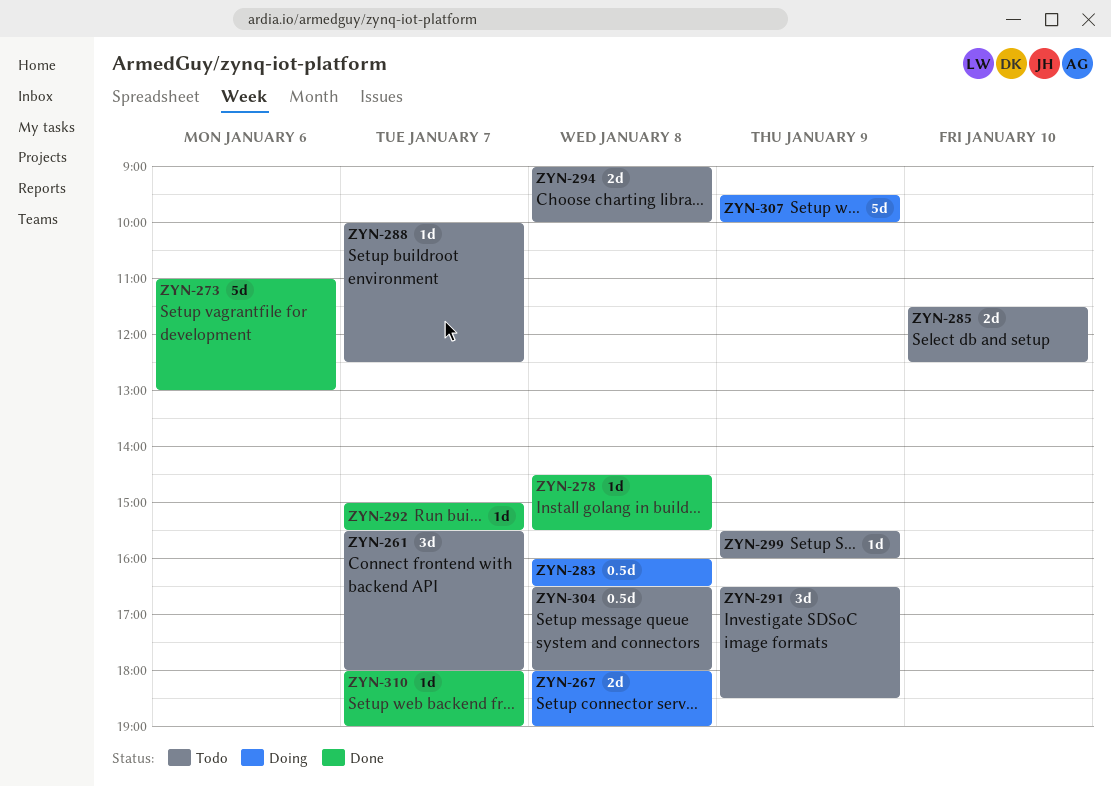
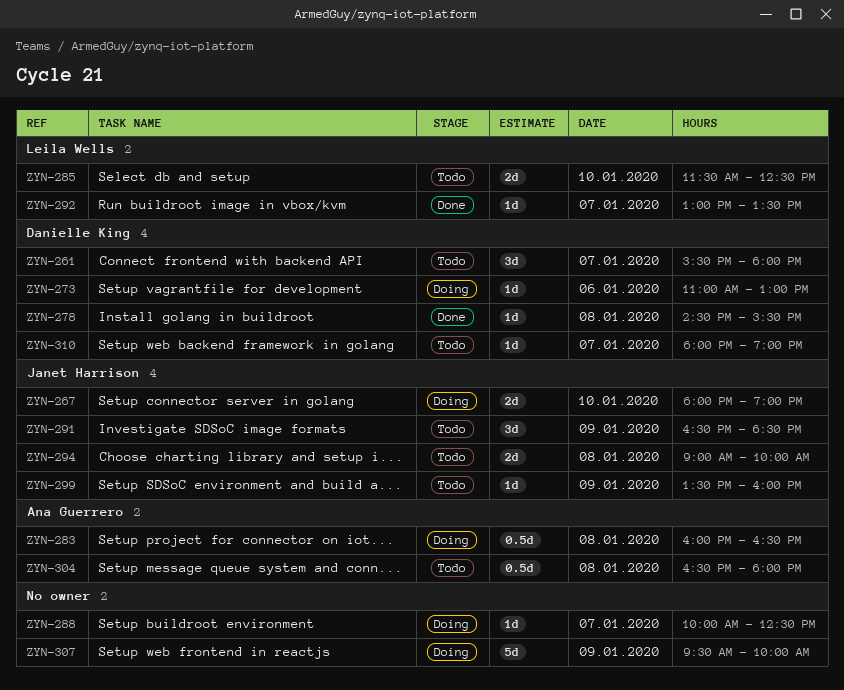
ZYN-267, day: Jan 8 -> Jan 10
ZYN-273, status: Done -> Doing
ZYN-273, estimate: 5d -> 1d
ZYN-288, status: Todo -> Doing
ZYN-292, begins: 15:00 -> 13:00
ZYN-292, ends: 15:30 -> 13:30
ZYN-299, begins: 15:30 -> 13:30
ZYN-310, status: Done -> Todo

